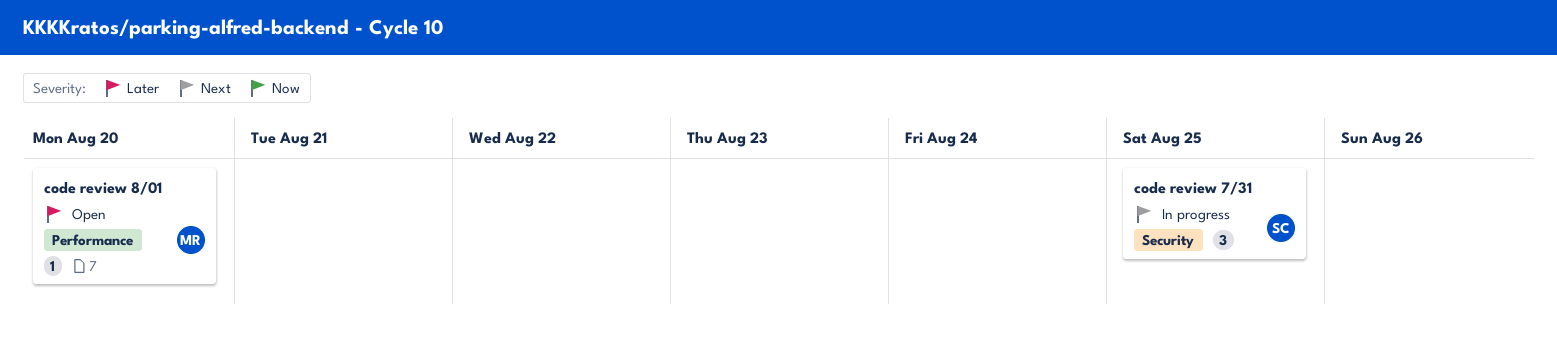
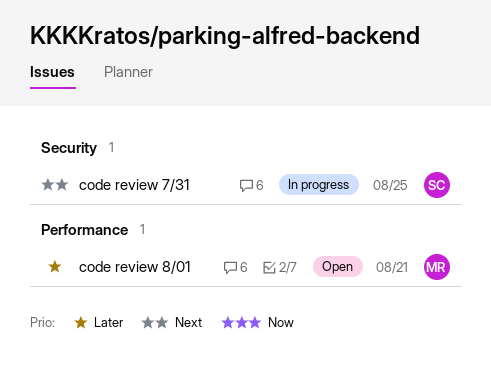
code review 8/01, due: Aug 20 -> Aug 21

